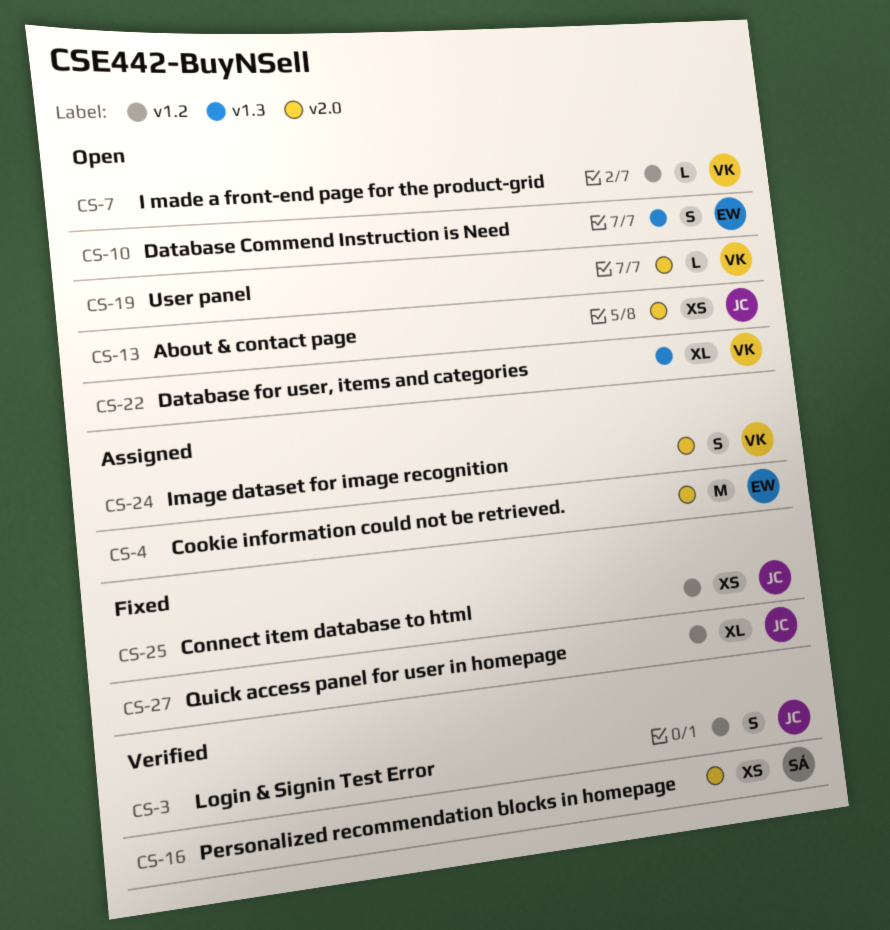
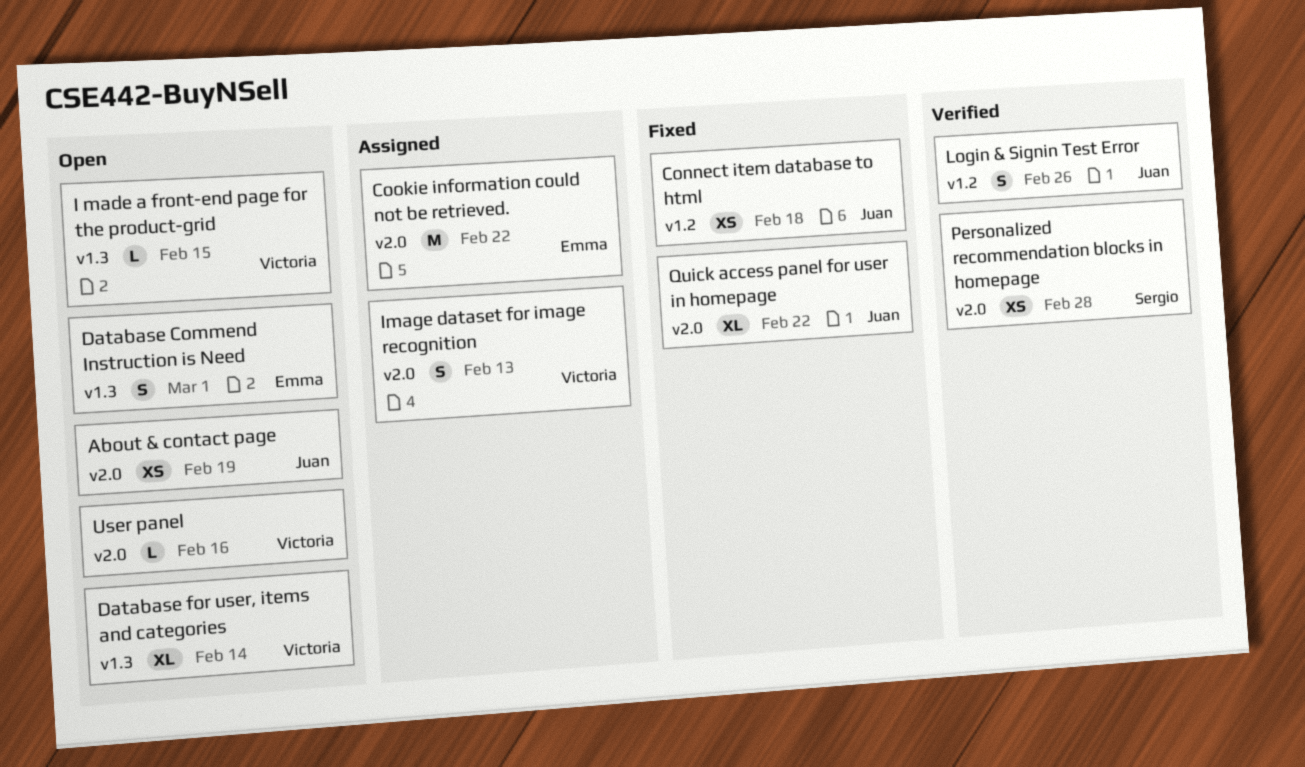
I made a front-end page for the product-grid, label: v1.2 -> v1.3
Quick access panel for user in homepage, label: v1.2 -> v2.0

